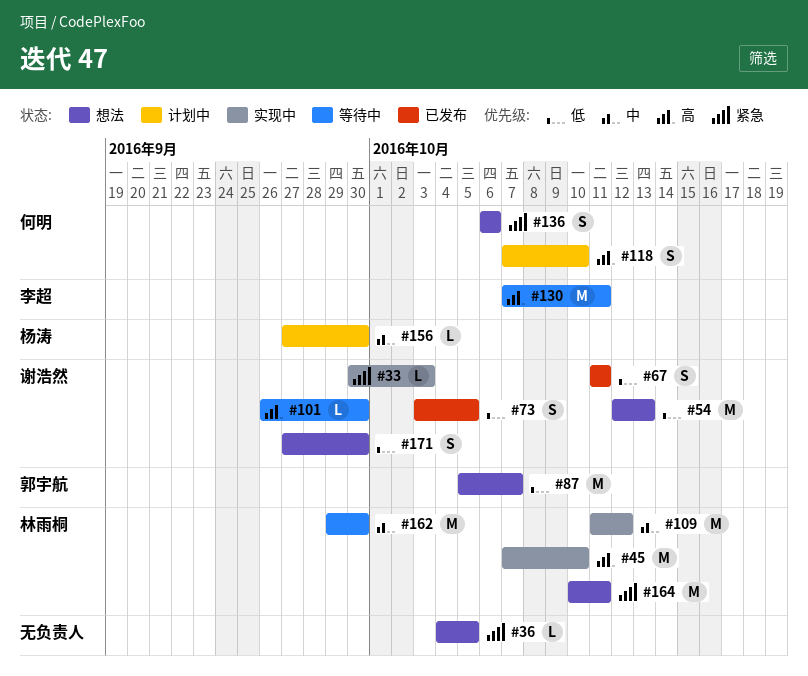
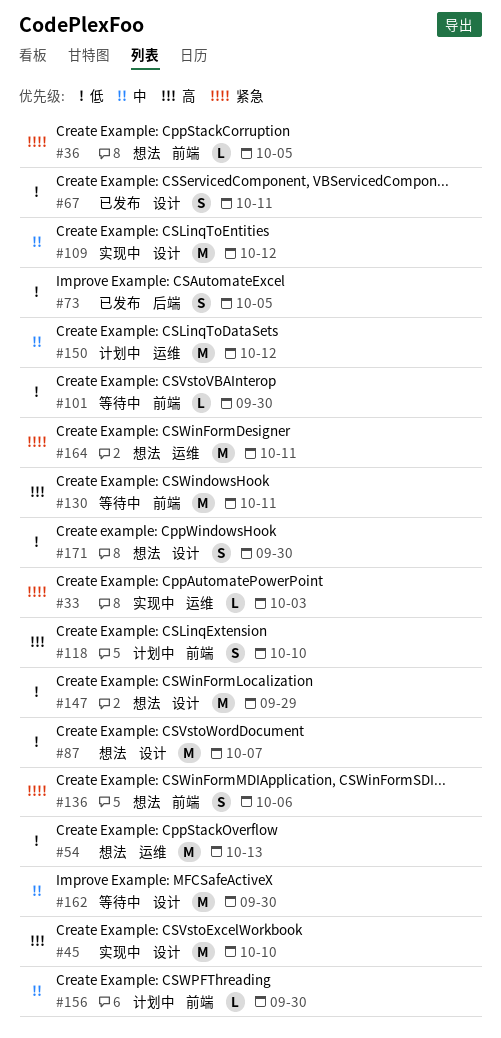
#101, priority: 高 -> 低
#147: none -> present
#150: none -> present

